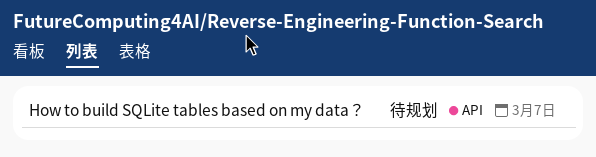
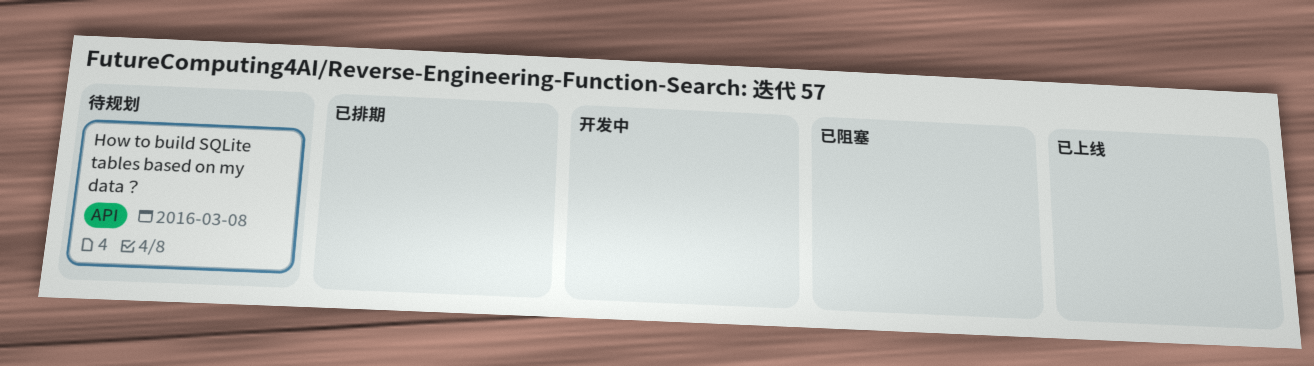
How to build SQLite tables based on my data？, due: Mar 7 -> Mar 8

